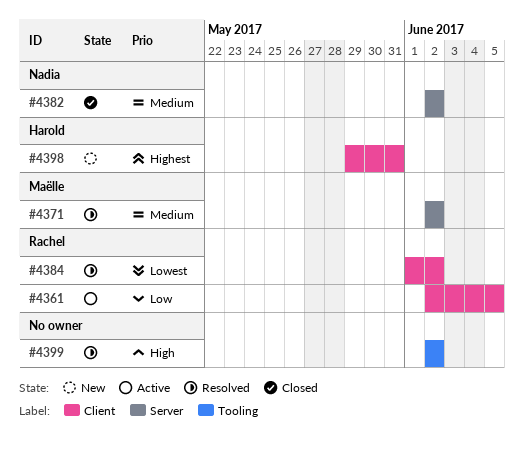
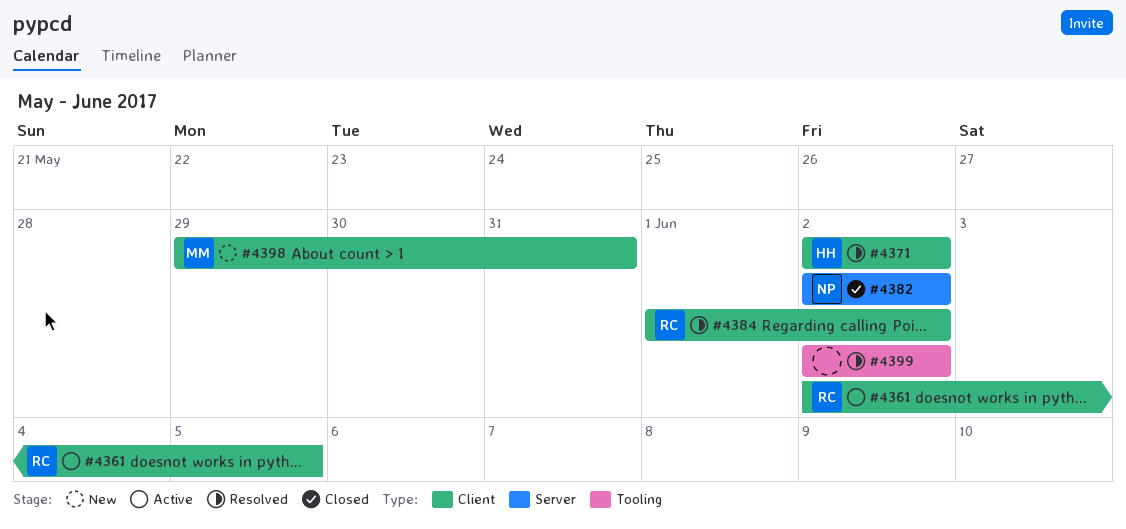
#4371, owner: Maëlle -> Harold
#4371, label: Server -> Client
#4398, owner: Harold -> Maëlle

